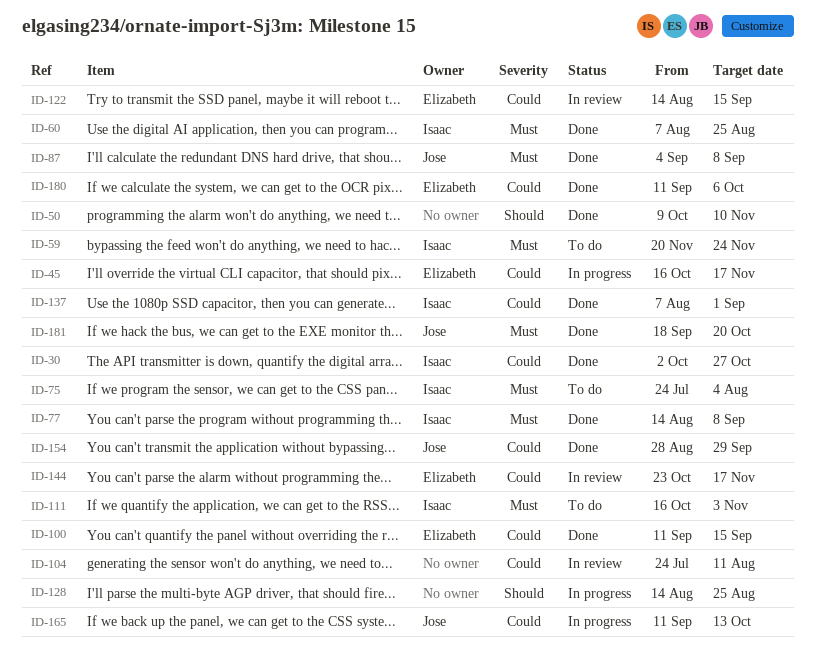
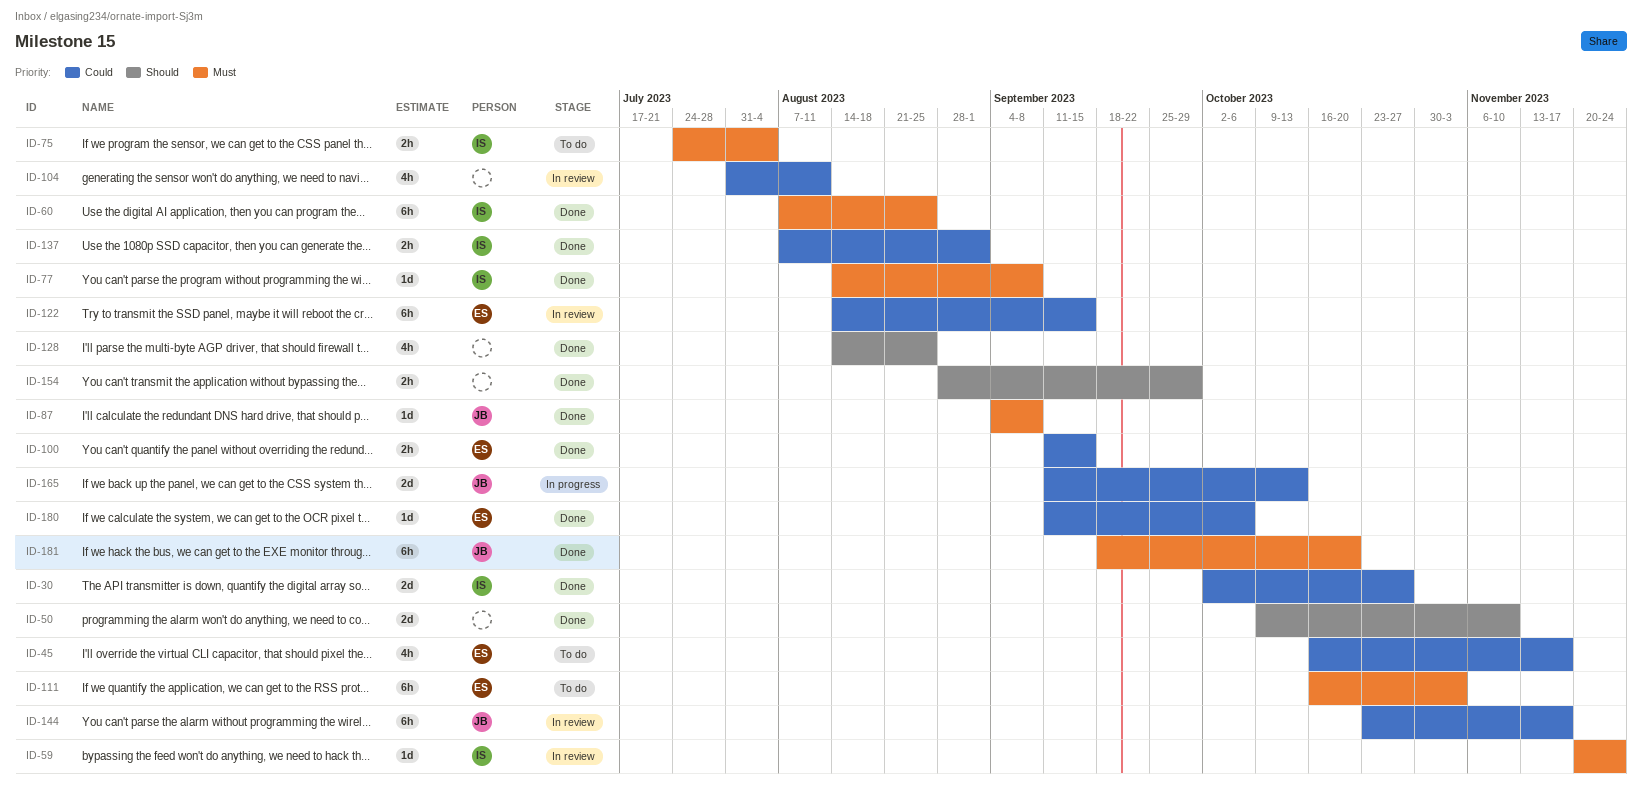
ID-45, status: In progress -> To do
ID-59, status: To do -> In review
ID-104, start: Jul 24 -> Jul 31
ID-111, owner: Isaac -> Elizabeth
ID-128, status: In progress -> Done
ID-144, owner: Elizabeth -> Jose
ID-154, owner: Jose -> none
ID-154, priority: Could -> Should

